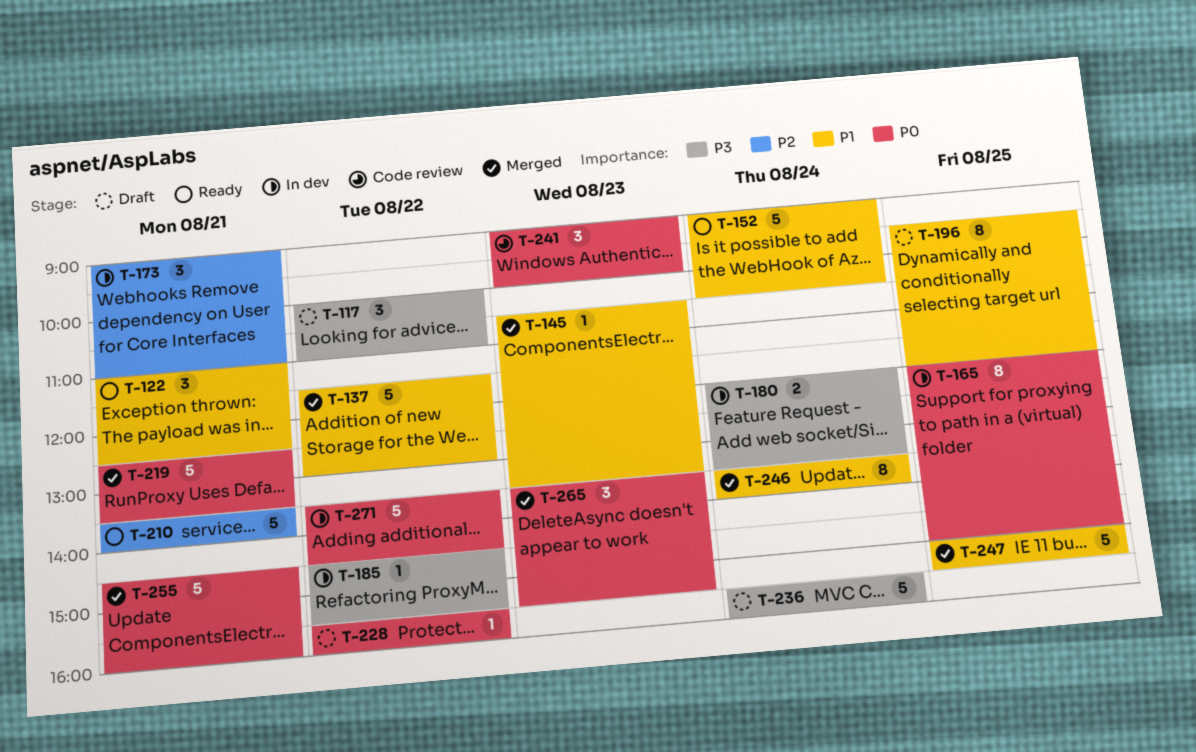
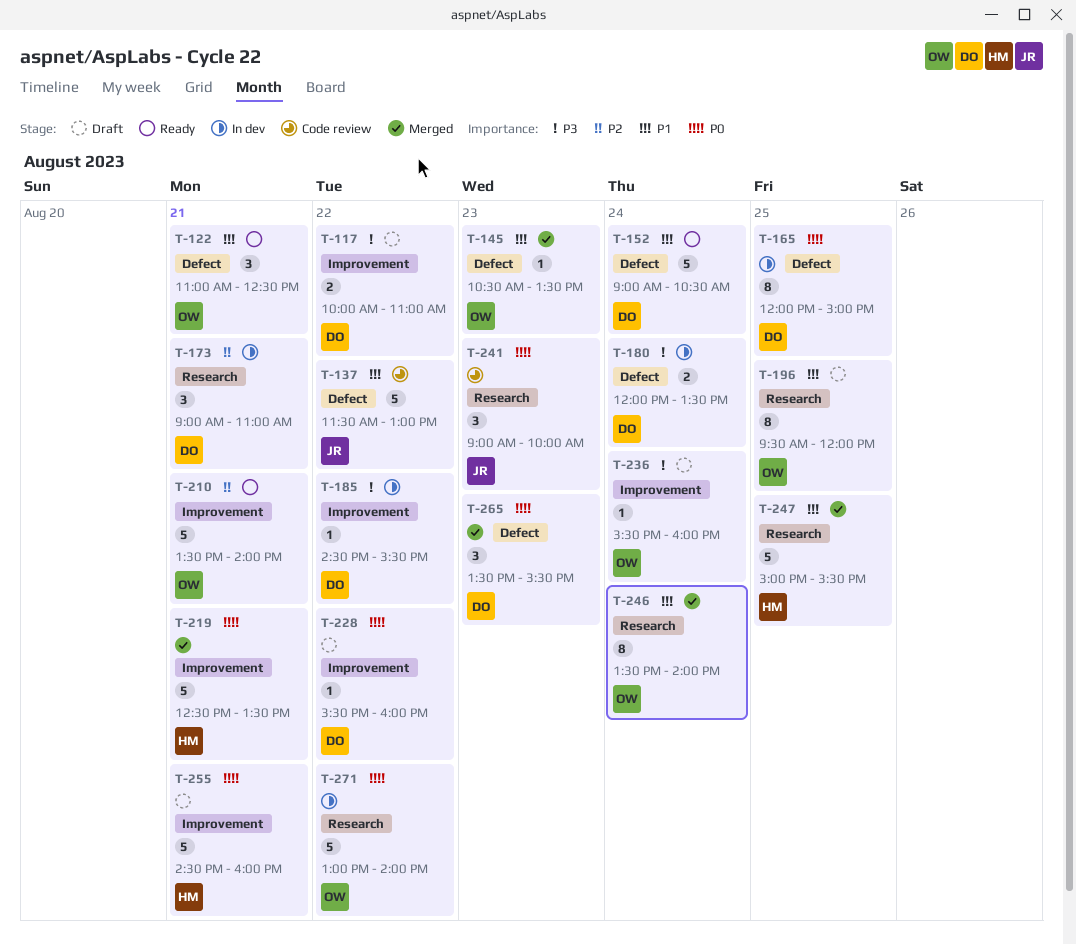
T-117, estimate: 3 -> 2
T-137, status: Merged -> Code review
T-236, estimate: 5 -> 1
T-255, status: Merged -> Draft
T-271, begins: 13:30 -> 13:00
T-271, ends: 14:30 -> 14:00

